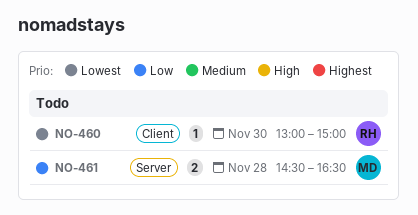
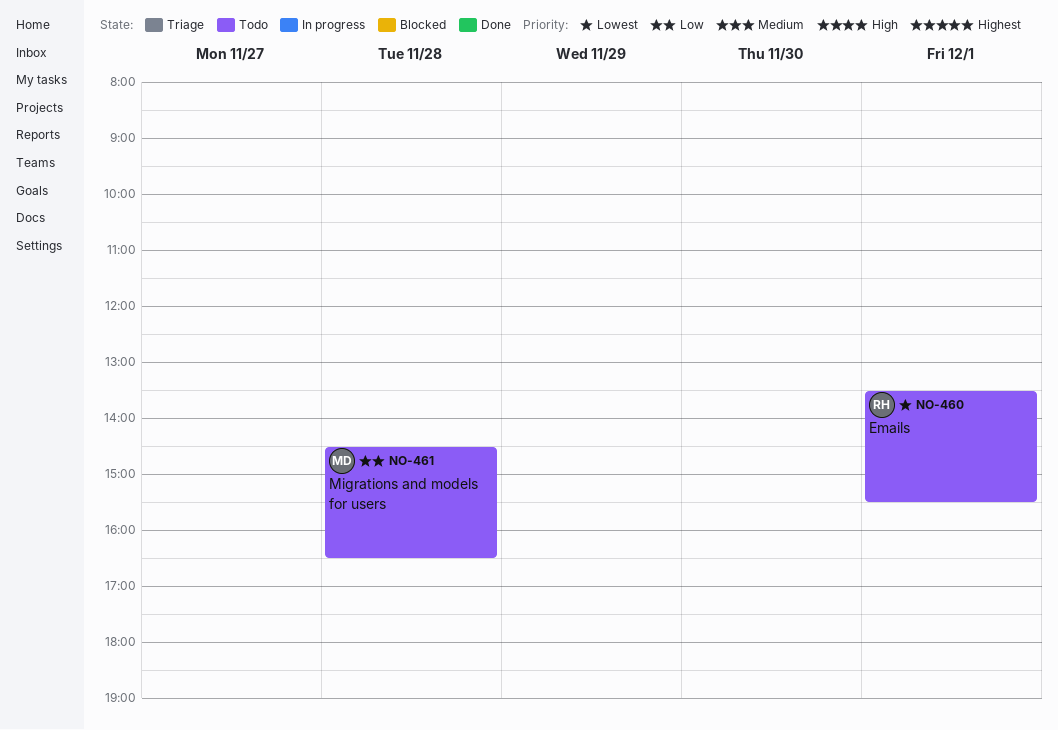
NO-460, day: Nov 30 -> Dec 1
NO-460, begins: 13:00 -> 13:30
NO-460, ends: 15:00 -> 15:30

